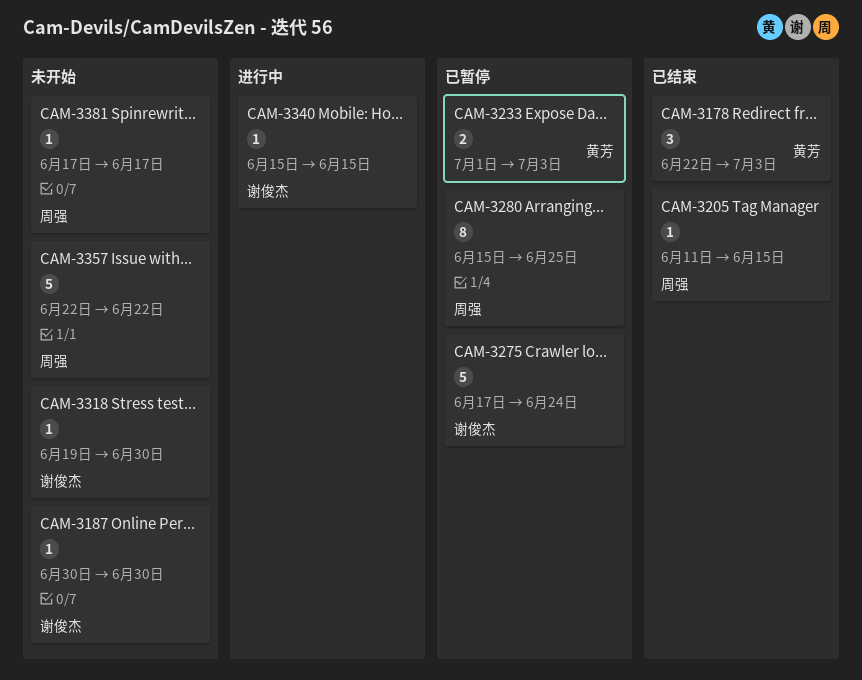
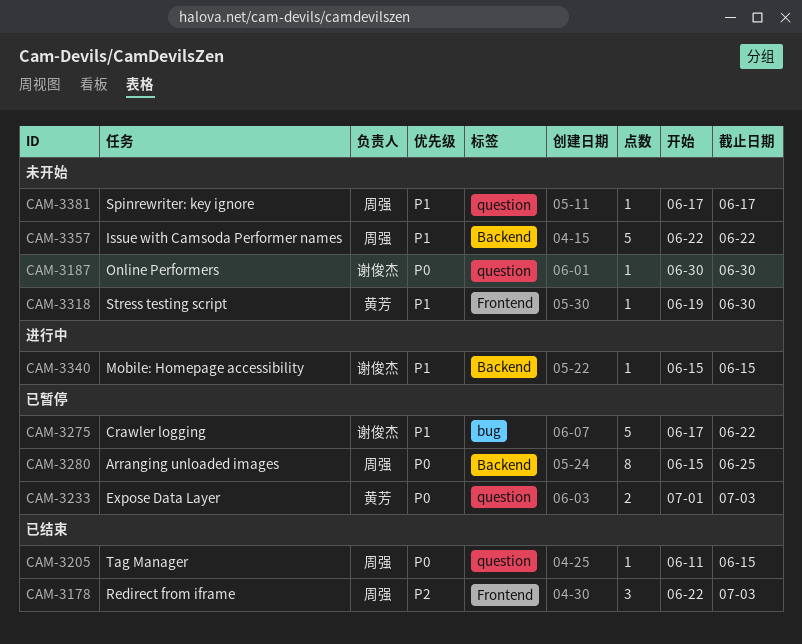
CAM-3178, owner: 黄芳 -> 周强
CAM-3275, due: Jun 24 -> Jun 22
CAM-3318, owner: 谢俊杰 -> 黄芳

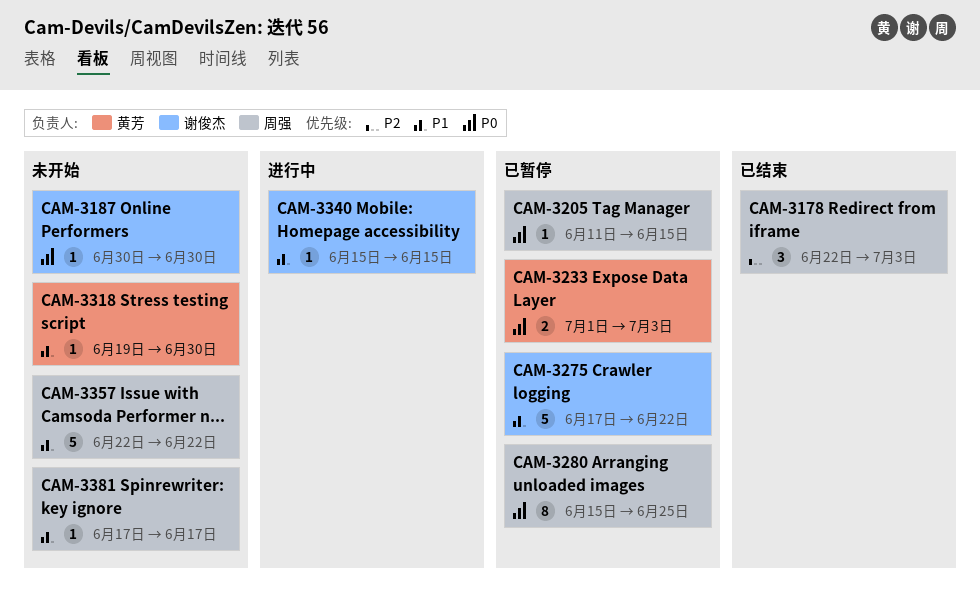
CAM-3205, status: 已结束 -> 已暂停

